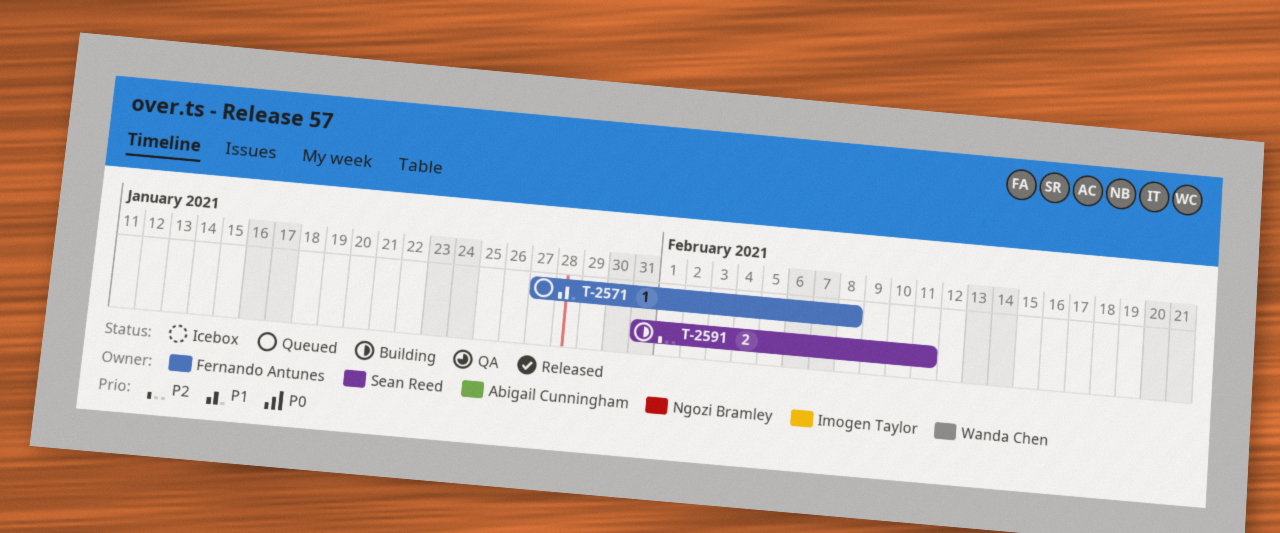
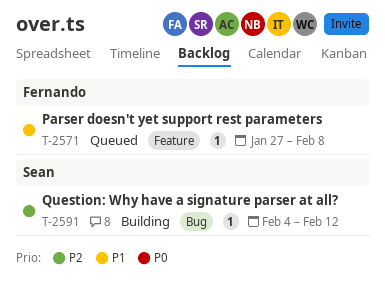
T-2591, estimate: 2 -> 1
T-2591, start: Jan 31 -> Feb 4
T-2591, due: Feb 11 -> Feb 12

